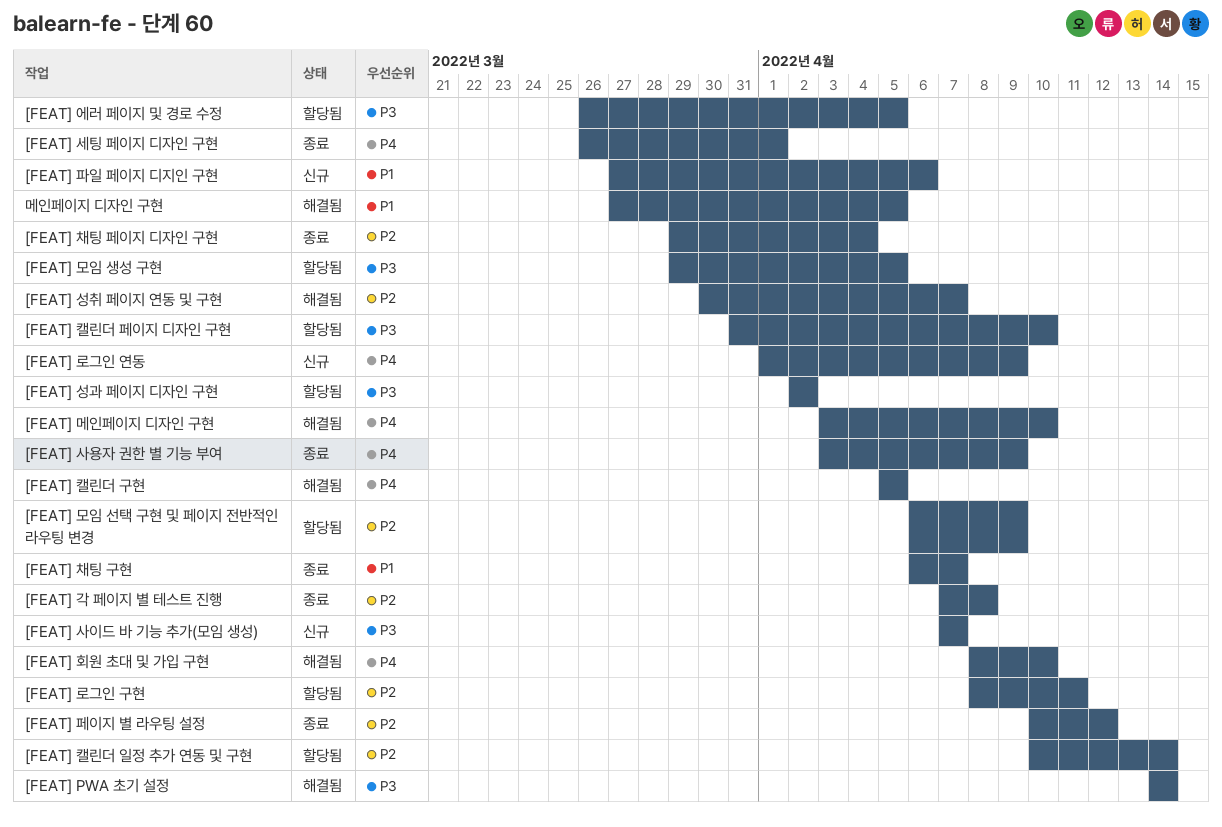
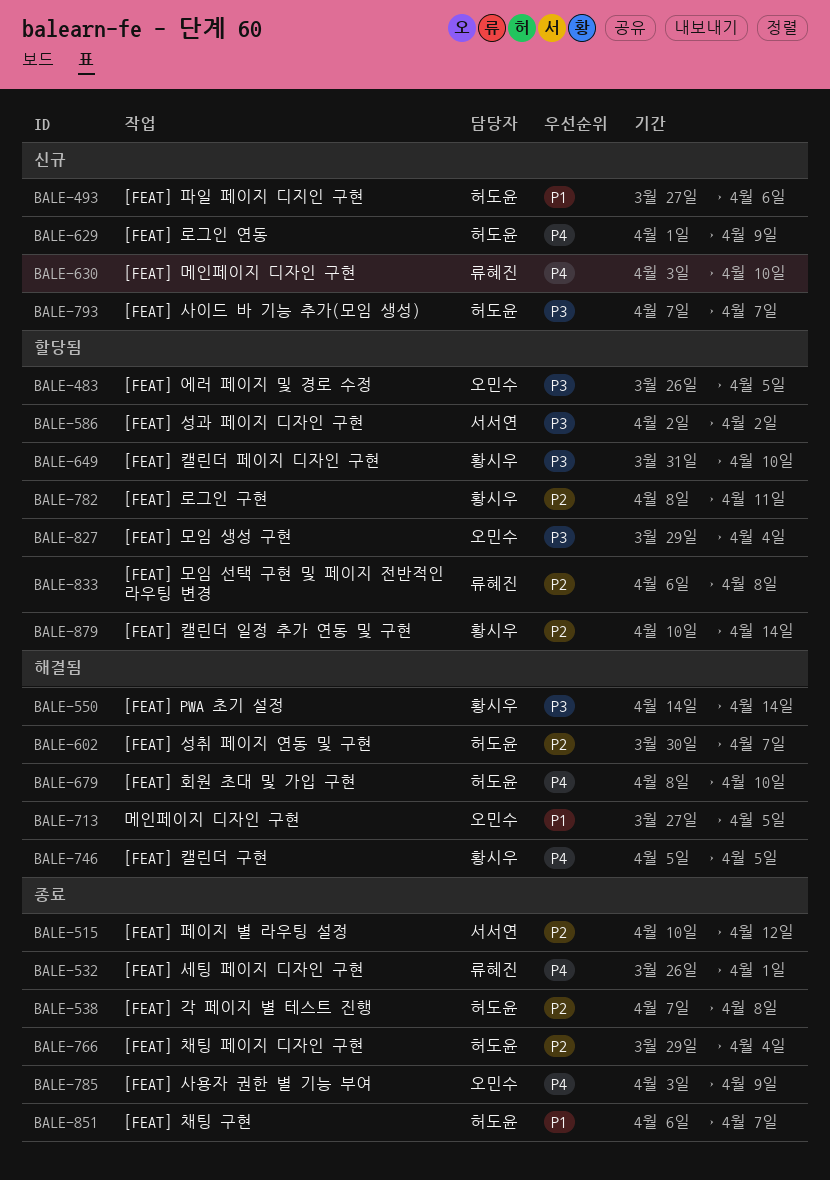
[FEAT] 메인페이지 디자인 구현, status: 해결됨 -> 신규
[FEAT] 모임 생성 구현, due: Apr 5 -> Apr 4
[FEAT] 모임 선택 구현 및 페이지 전반적인 라우팅 변경, due: Apr 9 -> Apr 8

